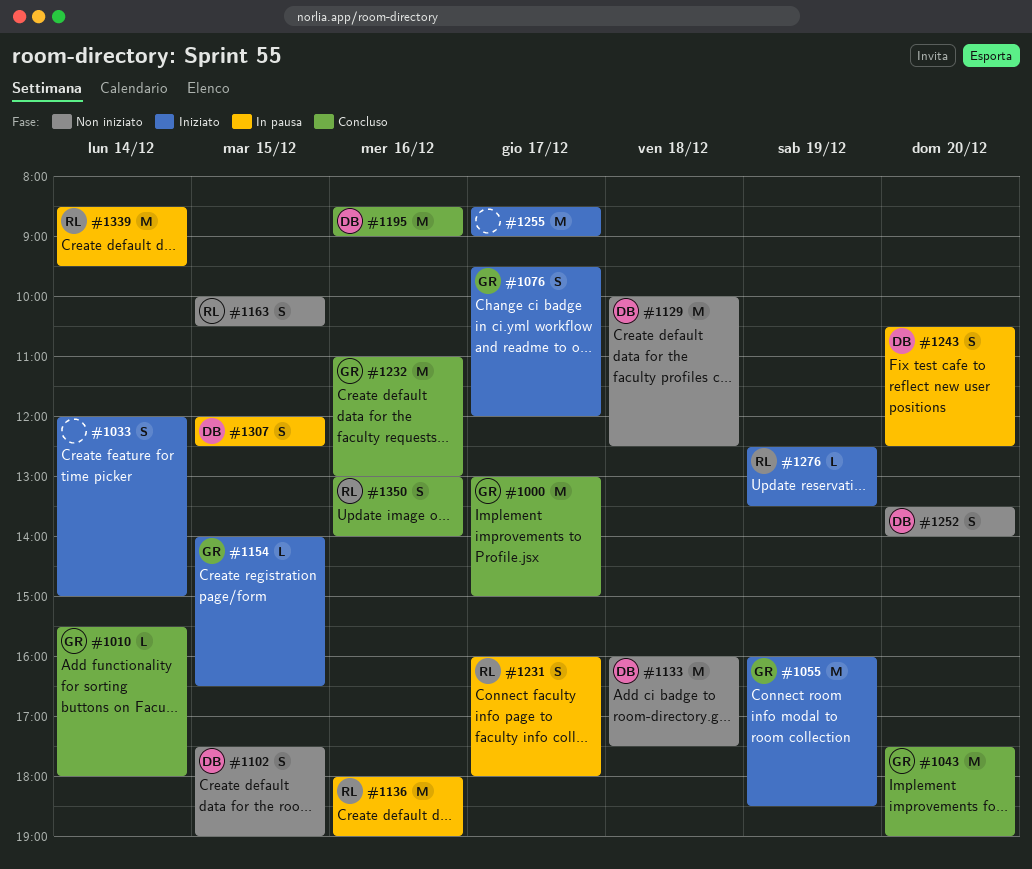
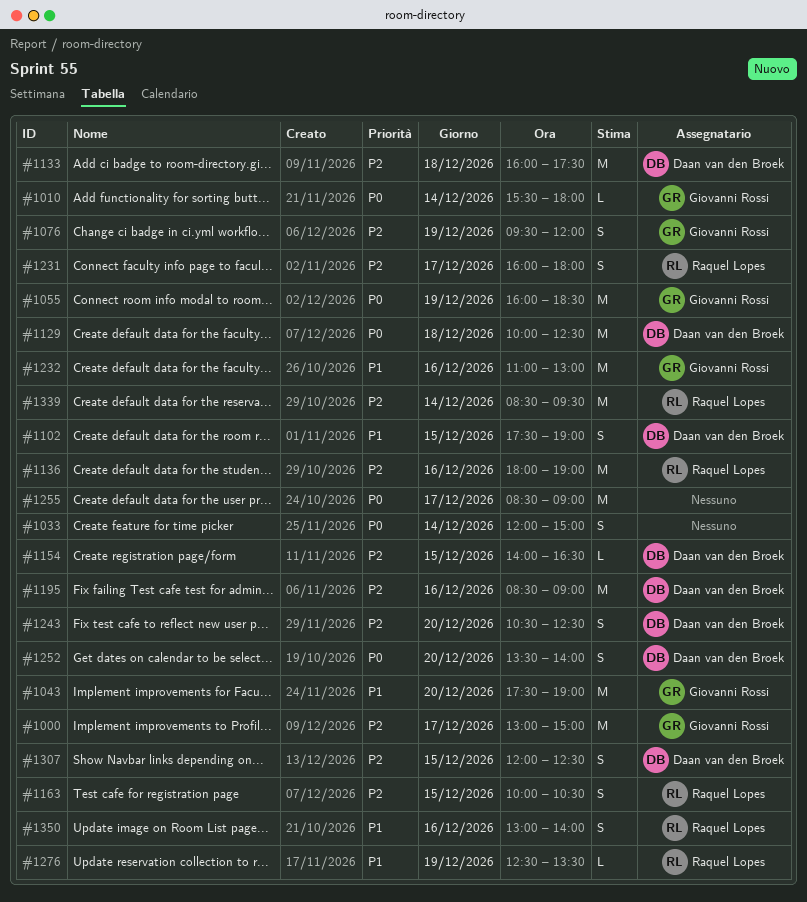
#1076, day: Dec 17 -> Dec 19
#1154, owner: Giovanni Rossi -> Daan van den Broek

